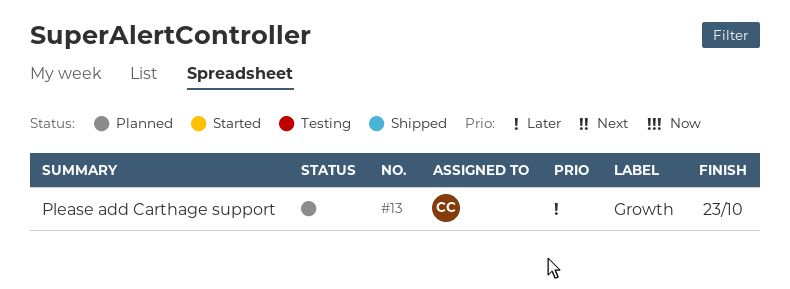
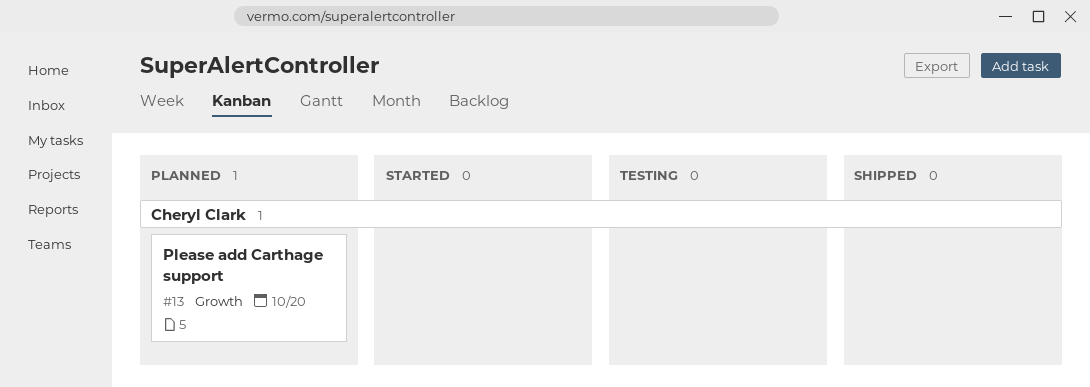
#13, due: Oct 23 -> Oct 20

